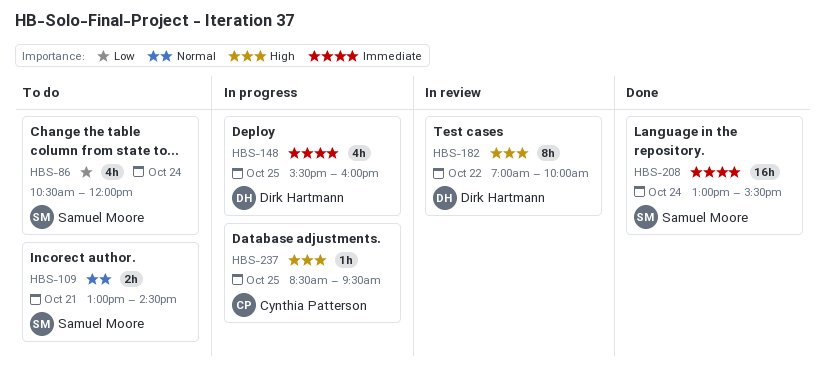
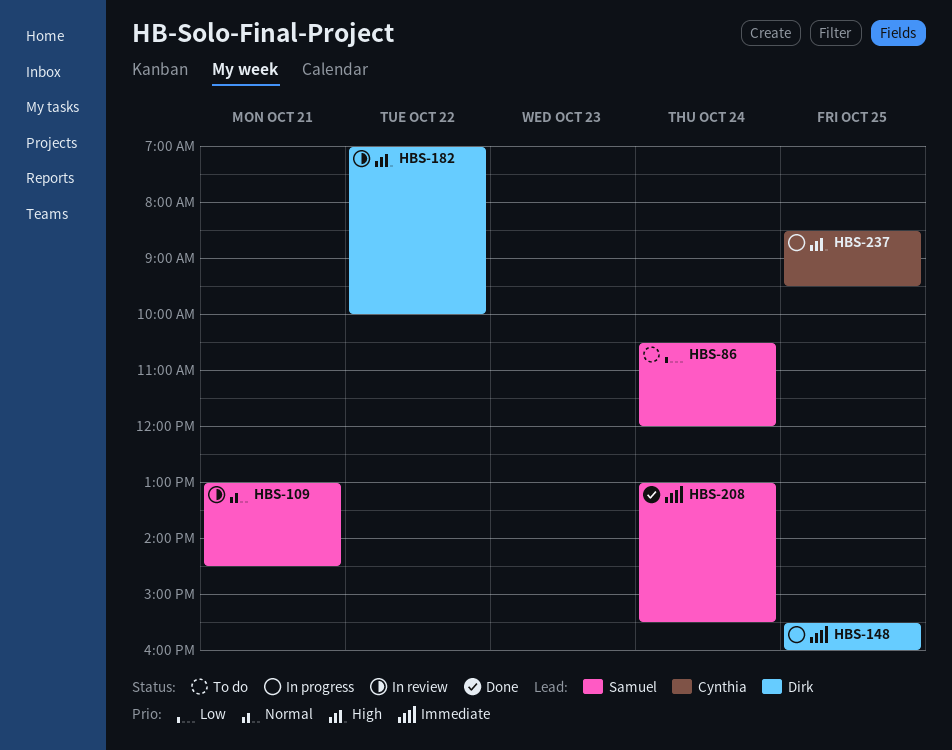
HBS-109, status: To do -> In review

